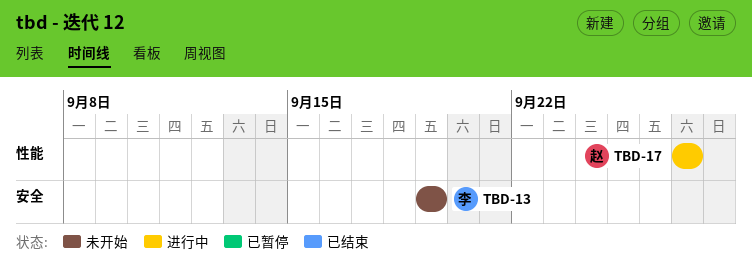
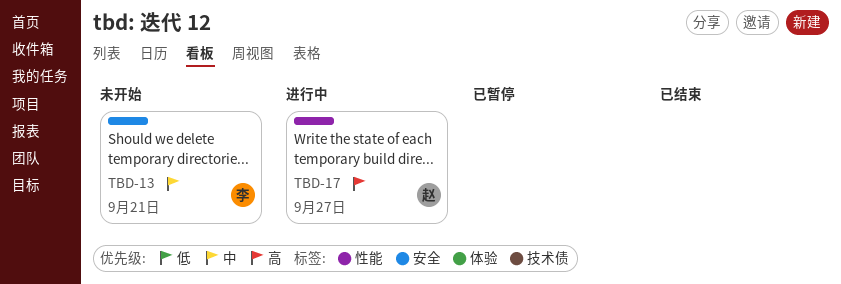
TBD-13, due: Sep 19 -> Sep 21

